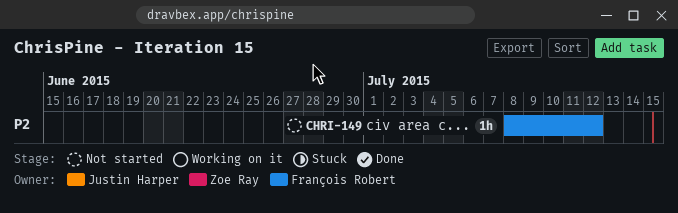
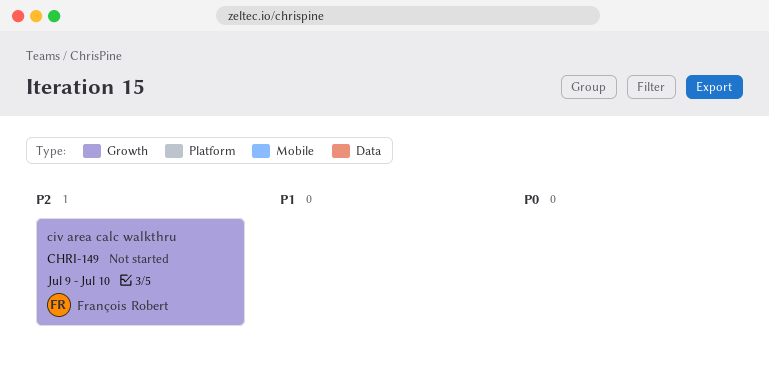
CHRI-149, start: Jul 8 -> Jul 9
CHRI-149, due: Jul 12 -> Jul 10

